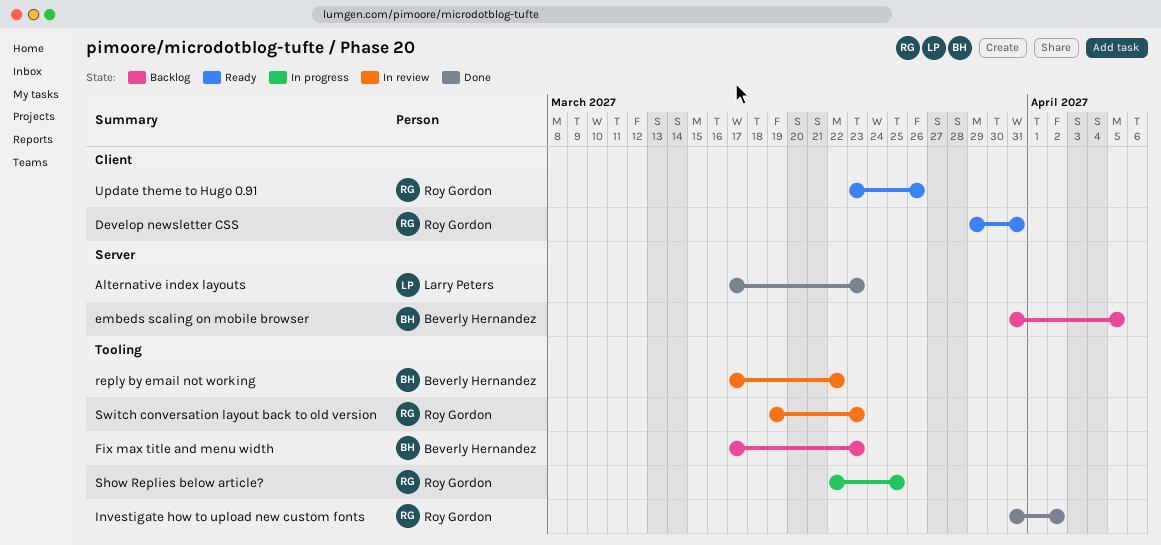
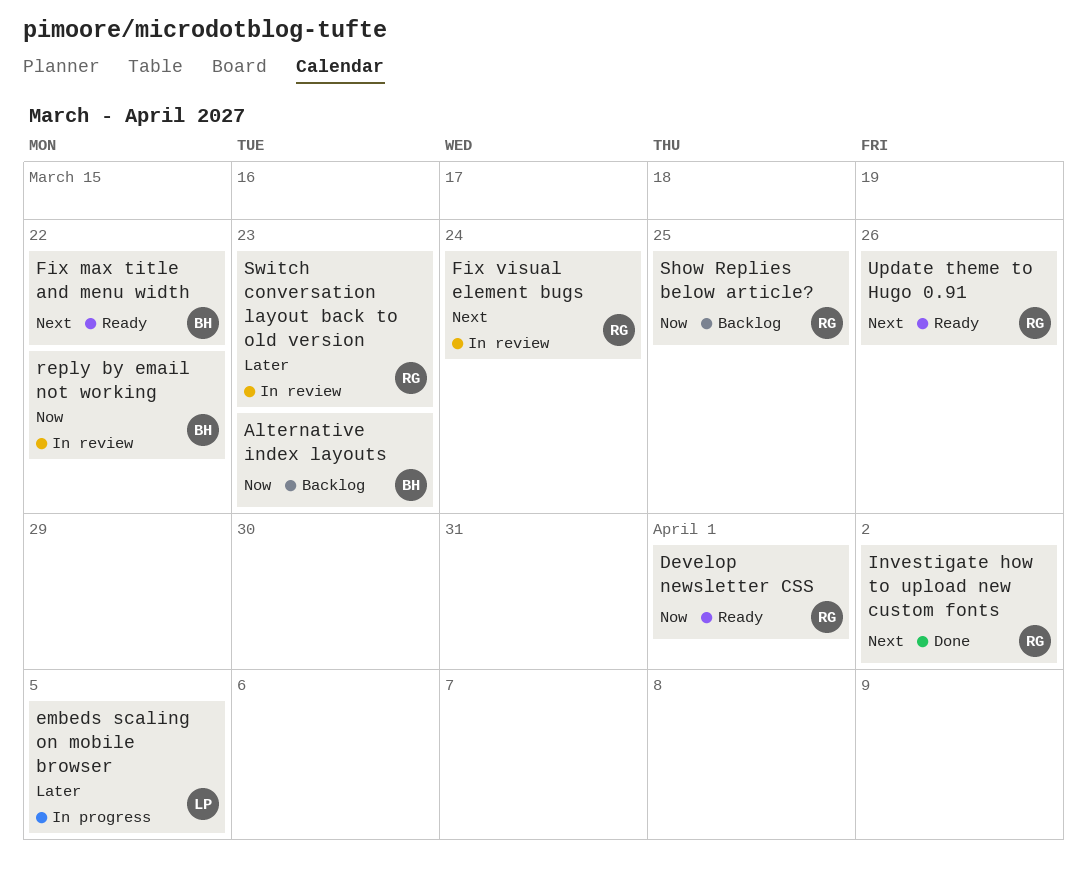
Alternative index layouts, status: Done -> Backlog
Alternative index layouts, owner: Larry Peters -> Beverly Hernandez
Develop newsletter CSS, due: Mar 31 -> Apr 1
embeds scaling on mobile browser, status: Backlog -> In progress
embeds scaling on mobile browser, owner: Beverly Hernandez -> Larry Peters
Fix max title and menu width, status: Backlog -> Ready
Fix max title and menu width, due: Mar 23 -> Mar 22
Fix visual element bugs: none -> present
Show Replies below article?, status: In progress -> Backlog

